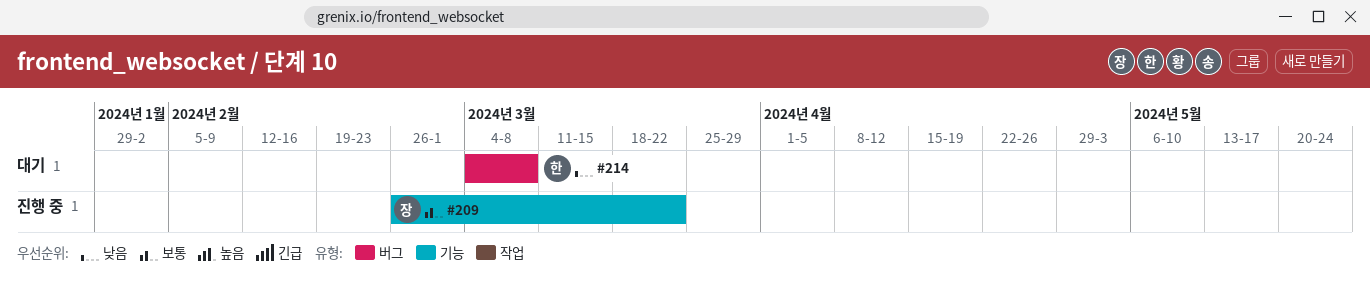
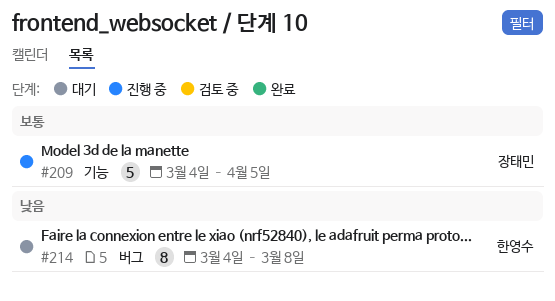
#209, start: Feb 26 -> Mar 4
#209, due: Mar 22 -> Apr 5

